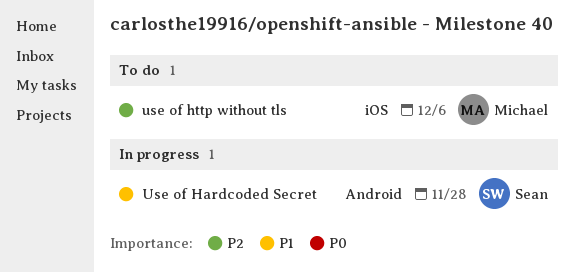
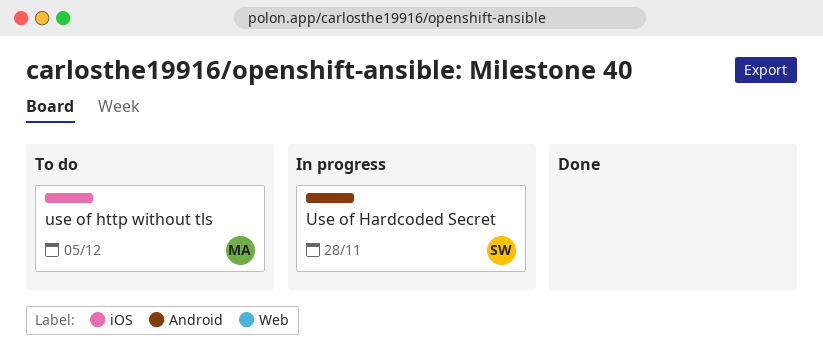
use of http without tls, due: Dec 6 -> Dec 5

